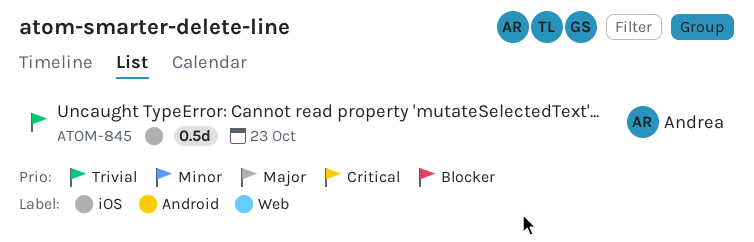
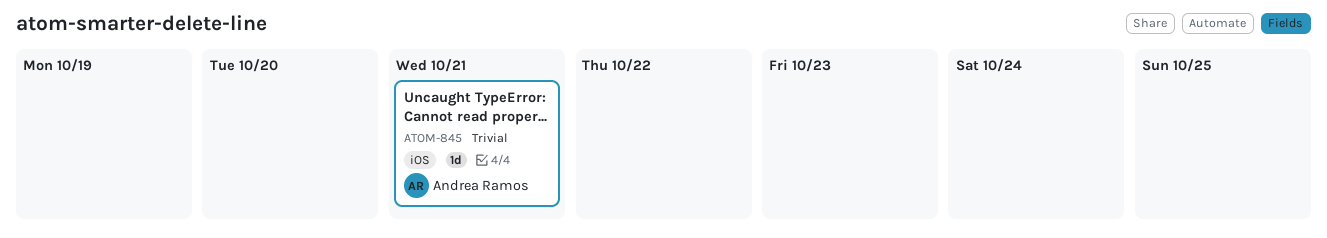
ATOM-845, estimate: 0.5d -> 1d
ATOM-845, due: Oct 23 -> Oct 21

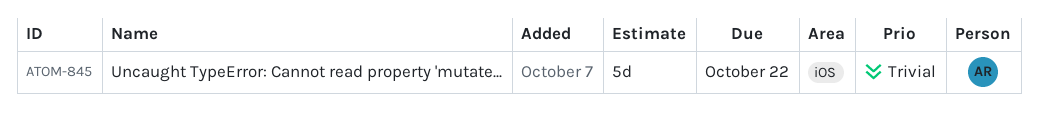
ATOM-845, estimate: 1d -> 5d
ATOM-845, due: Oct 21 -> Oct 22

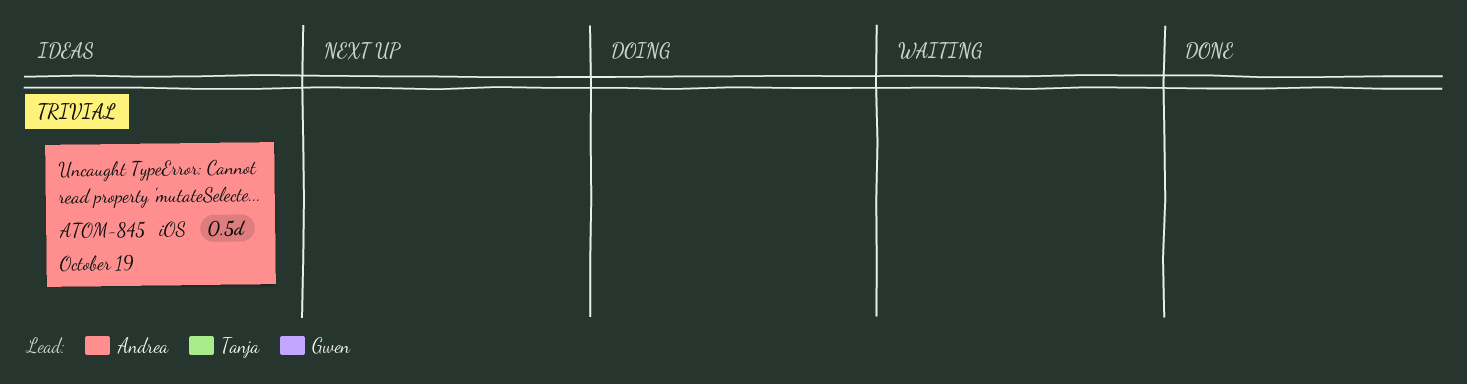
ATOM-845, estimate: 5d -> 0.5d
ATOM-845, due: Oct 22 -> Oct 19

